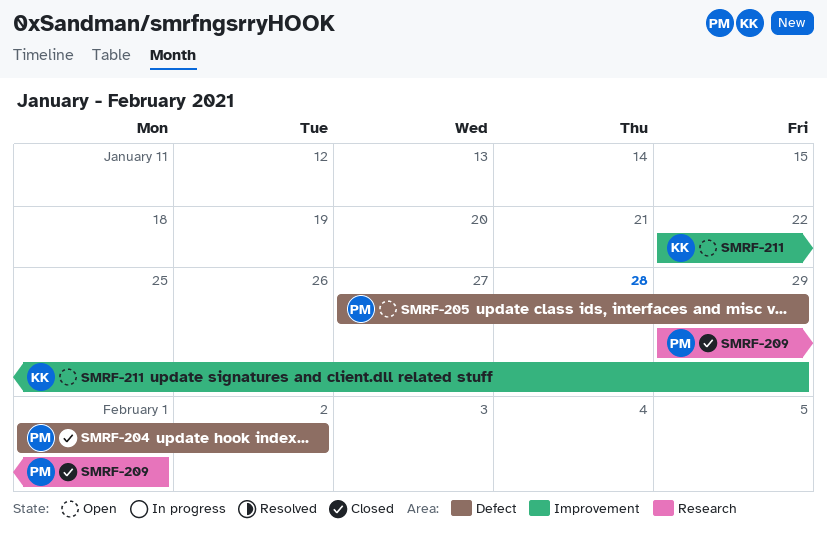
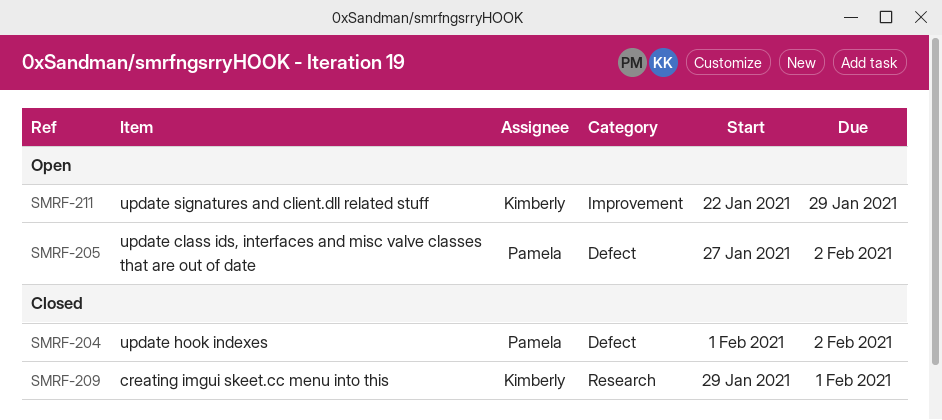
SMRF-205, due: Jan 29 -> Feb 2
SMRF-209, owner: Pamela -> Kimberly

